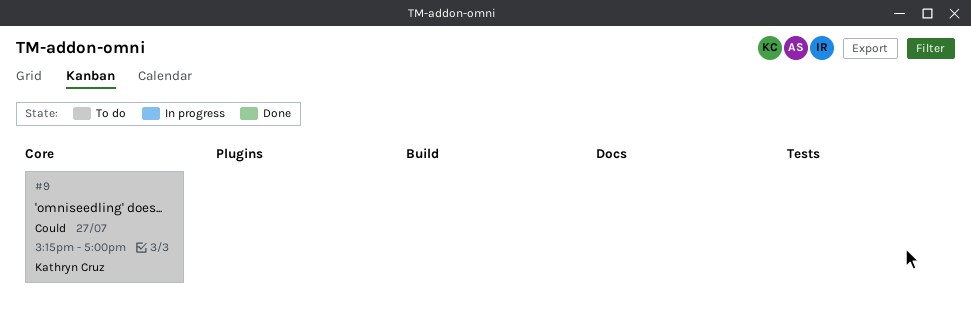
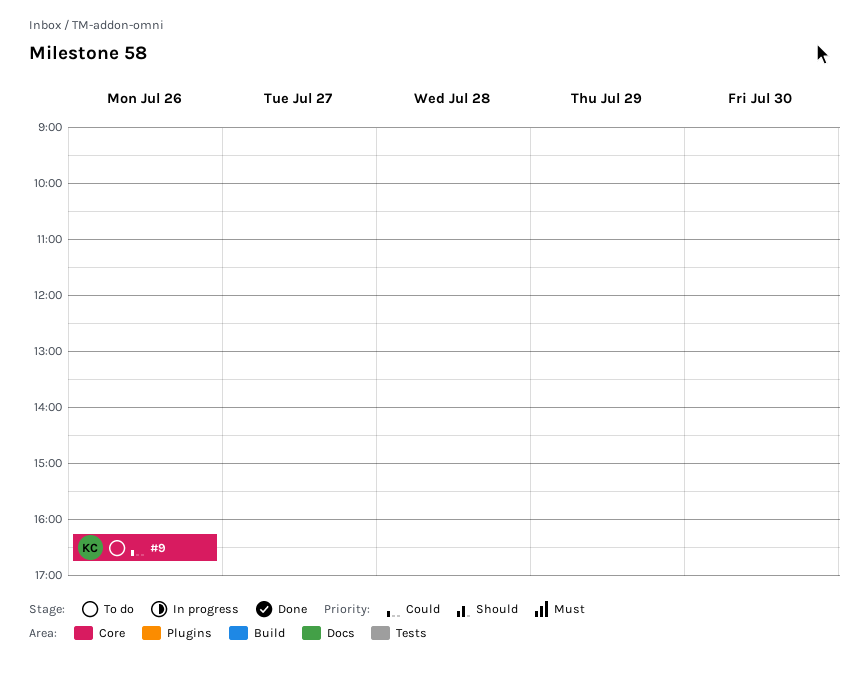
#9, day: Jul 27 -> Jul 26
#9, begins: 15:15 -> 16:15
#9, ends: 17:00 -> 16:45

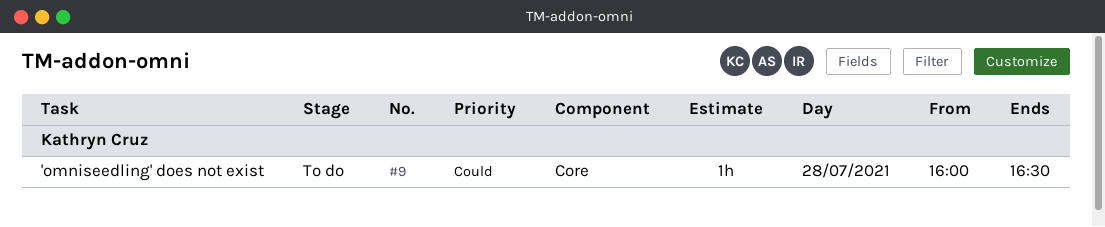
#9, day: Jul 26 -> Jul 28
#9, begins: 16:15 -> 16:00
#9, ends: 16:45 -> 16:30

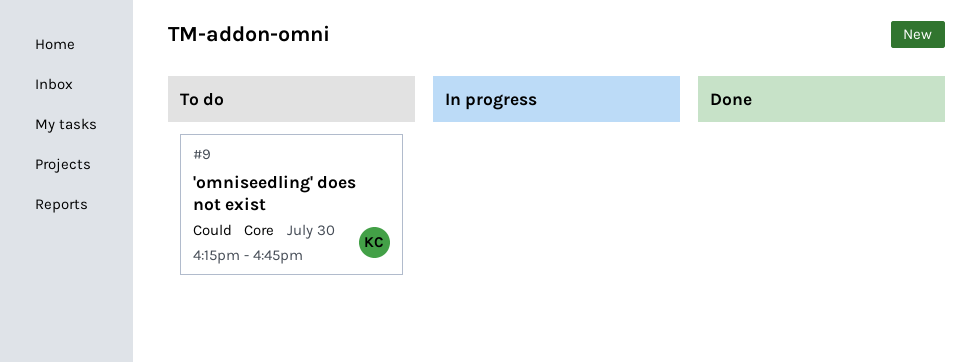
#9, day: Jul 28 -> Jul 30
#9, begins: 16:00 -> 16:15
#9, ends: 16:30 -> 16:45

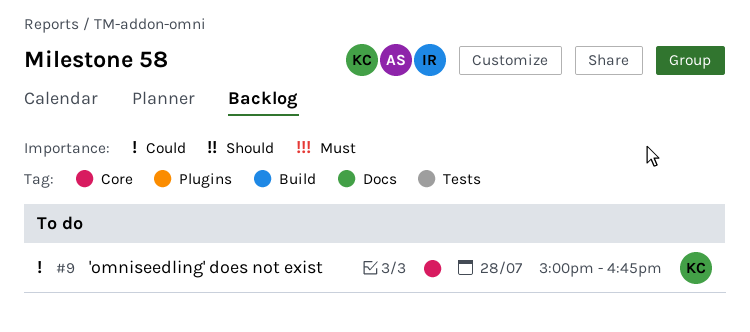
#9, day: Jul 30 -> Jul 28
#9, begins: 16:15 -> 15:00

